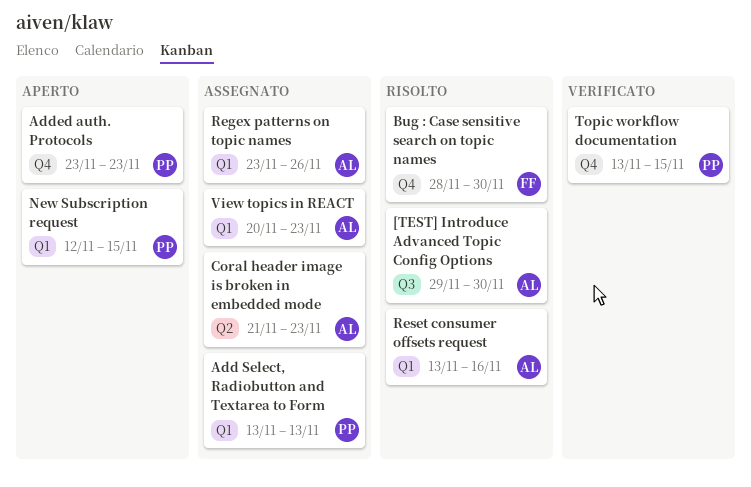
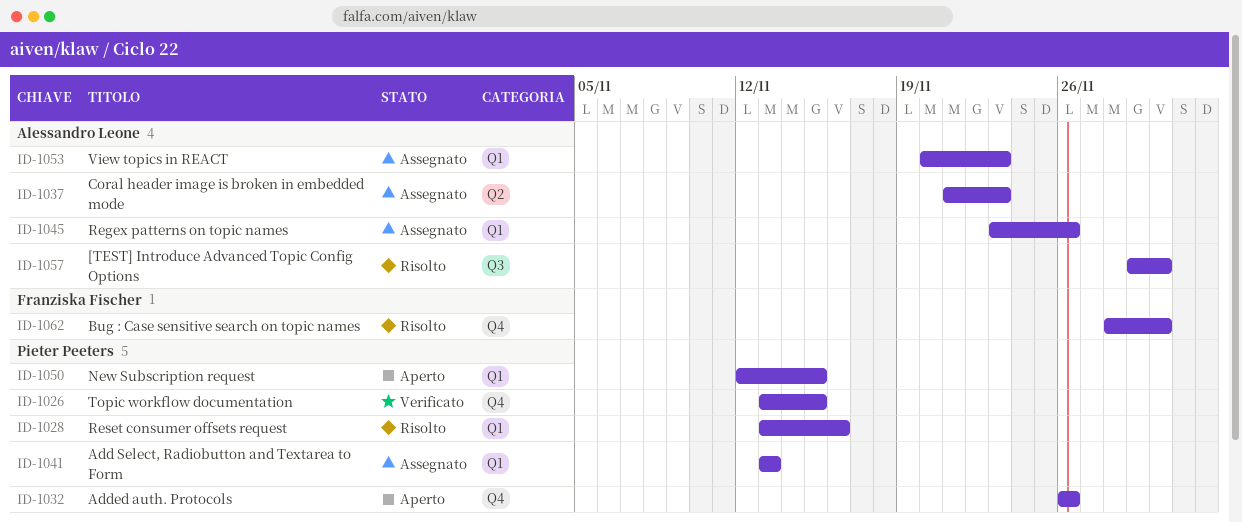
Added auth. Protocols, start: Nov 23 -> Nov 26
Added auth. Protocols, due: Nov 23 -> Nov 26
Reset consumer offsets request, owner: Alessandro Leone -> Pieter Peeters

